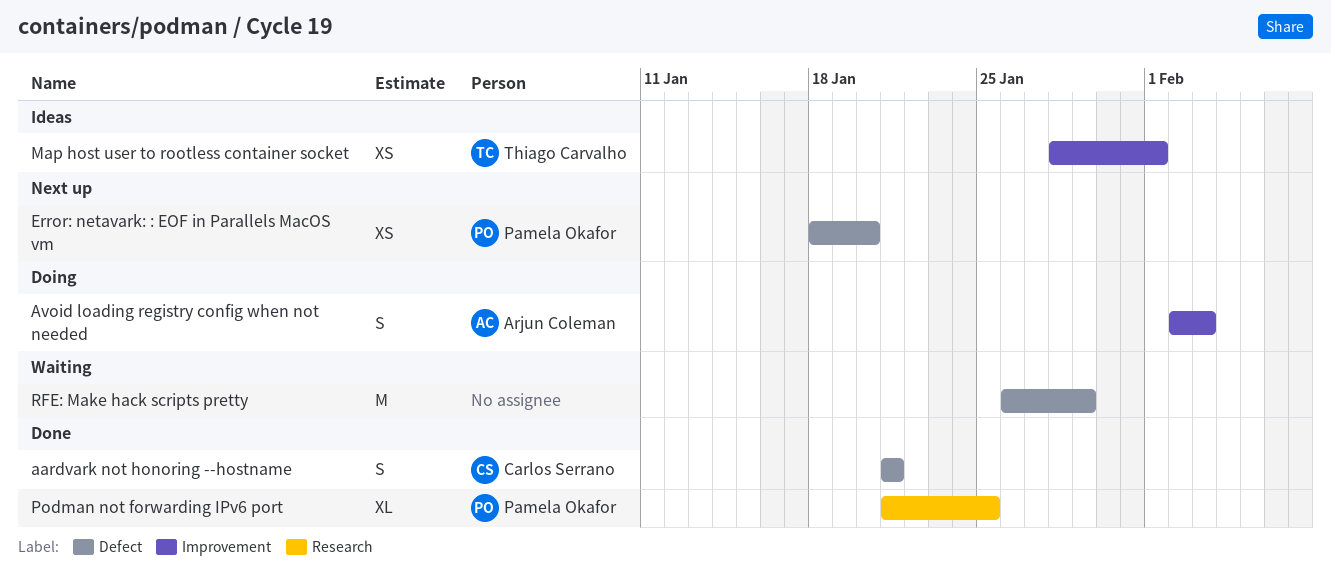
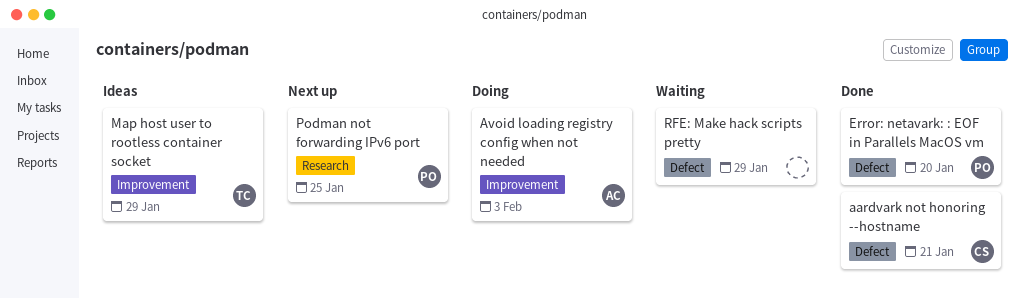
Error: netavark: : EOF in Parallels MacOS vm, status: Next up -> Done
Map host user to rootless container socket, due: Feb 1 -> Jan 29
Podman not forwarding IPv6 port, status: Done -> Next up

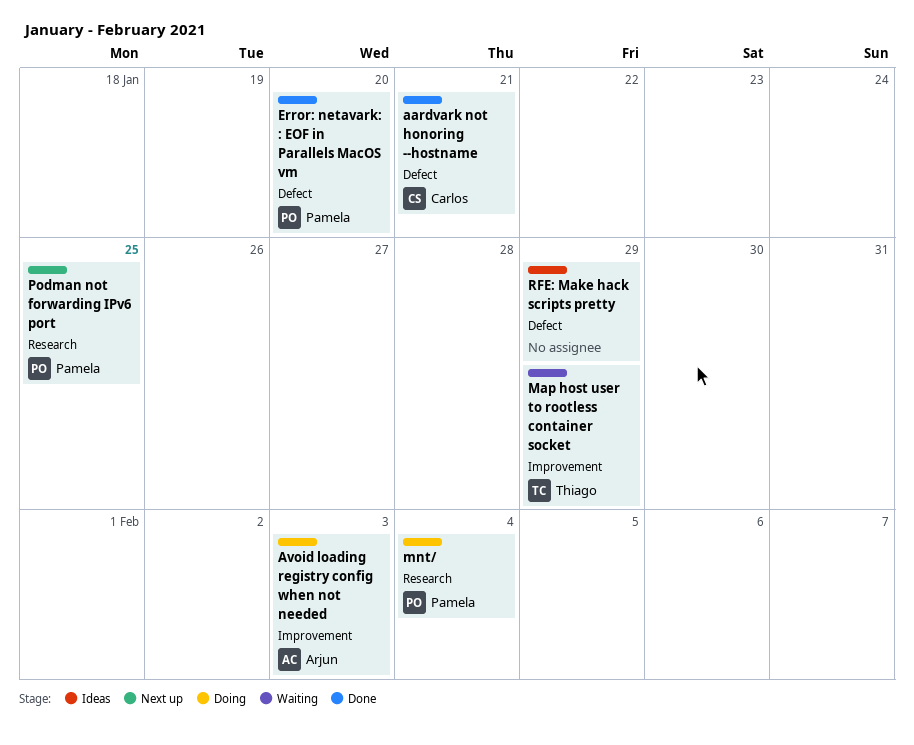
Map host user to rootless container socket, status: Ideas -> Waiting
mnt/: none -> present
RFE: Make hack scripts pretty, status: Waiting -> Ideas

